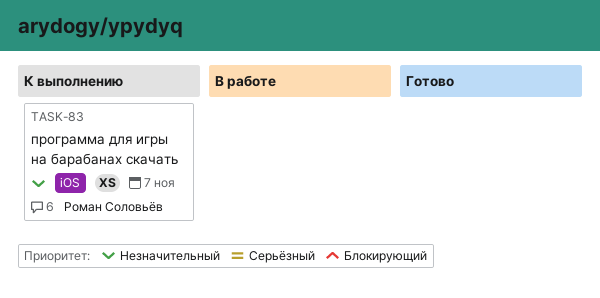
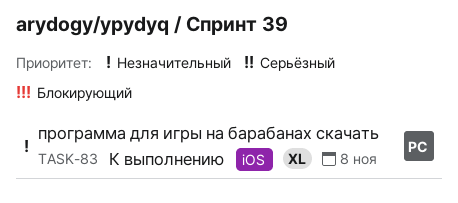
TASK-83, estimate: XS -> XL
TASK-83, due: Nov 7 -> Nov 8

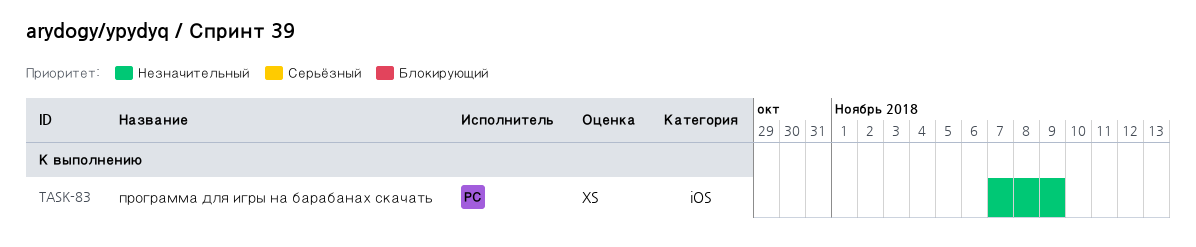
TASK-83, estimate: XL -> XS
TASK-83, due: Nov 8 -> Nov 9

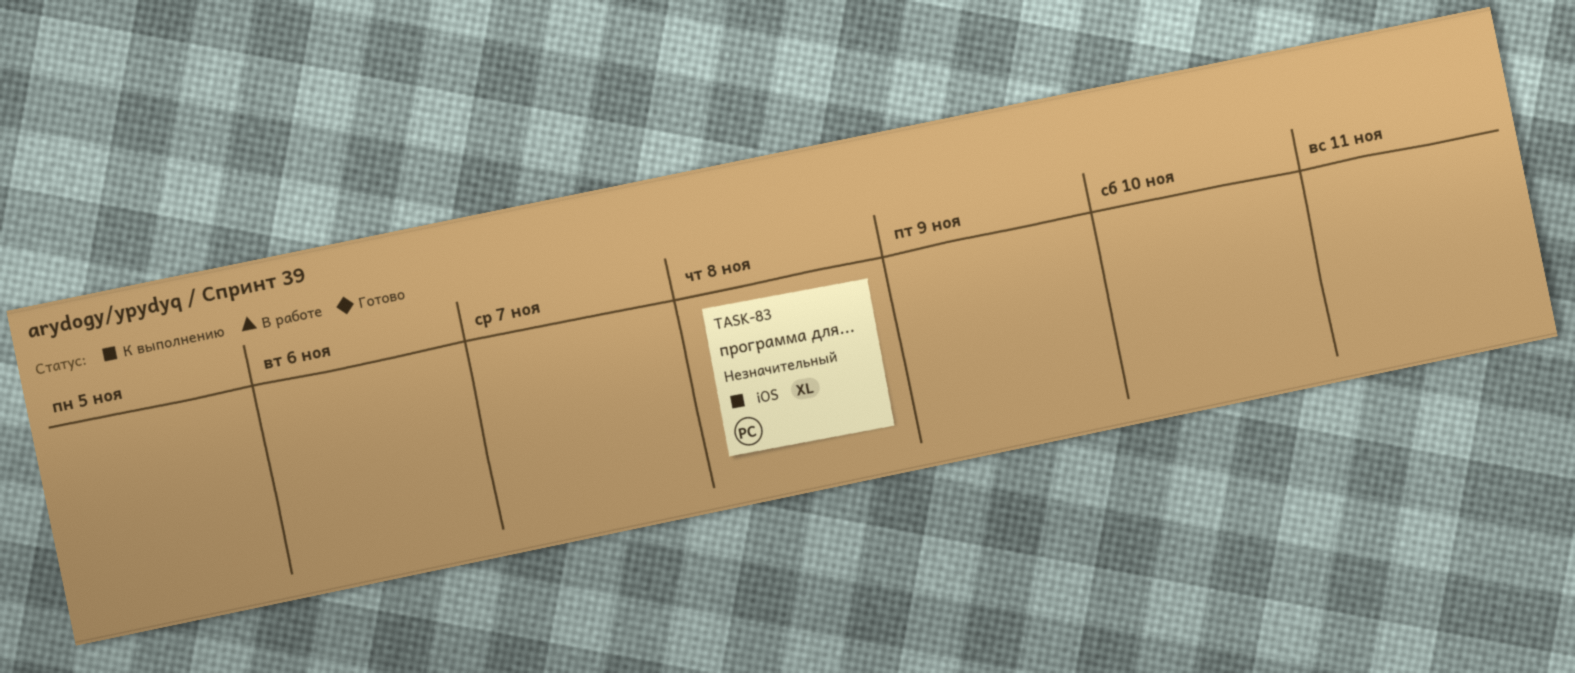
TASK-83, estimate: XS -> XL
TASK-83, due: Nov 9 -> Nov 8

